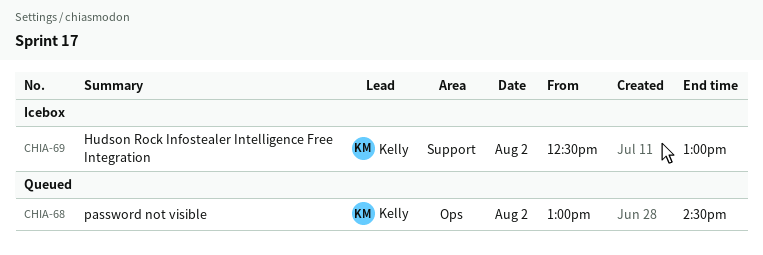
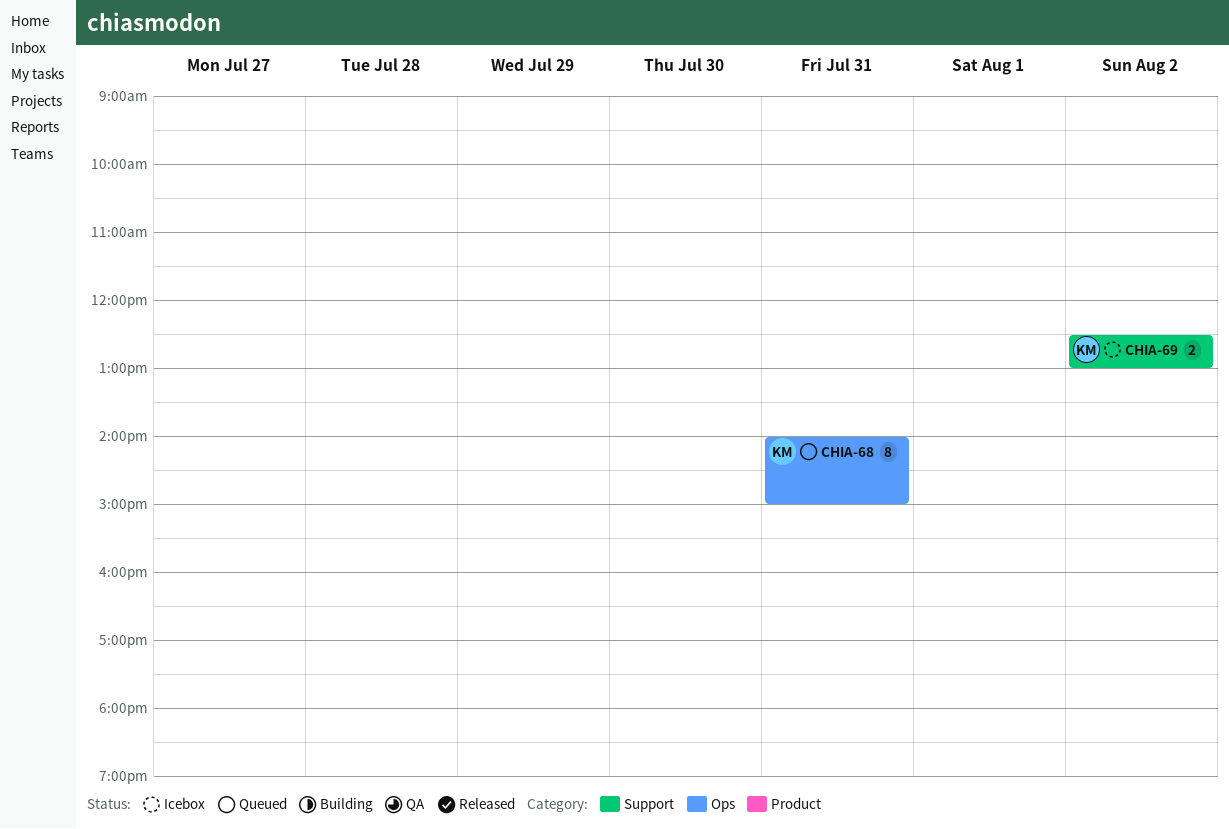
CHIA-68, day: Aug 2 -> Jul 31
CHIA-68, begins: 13:00 -> 14:00
CHIA-68, ends: 14:30 -> 15:00

